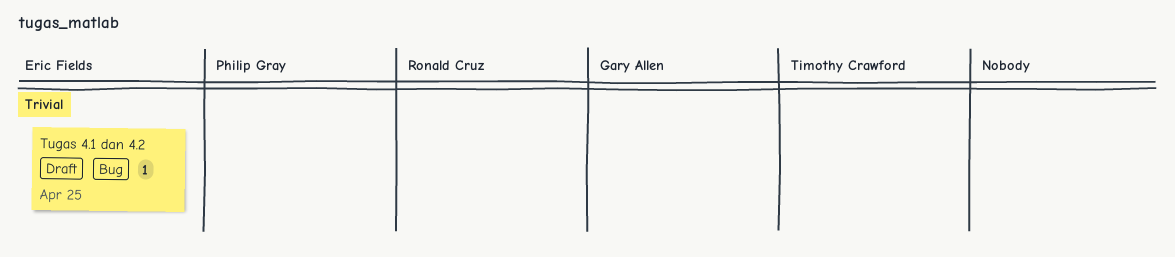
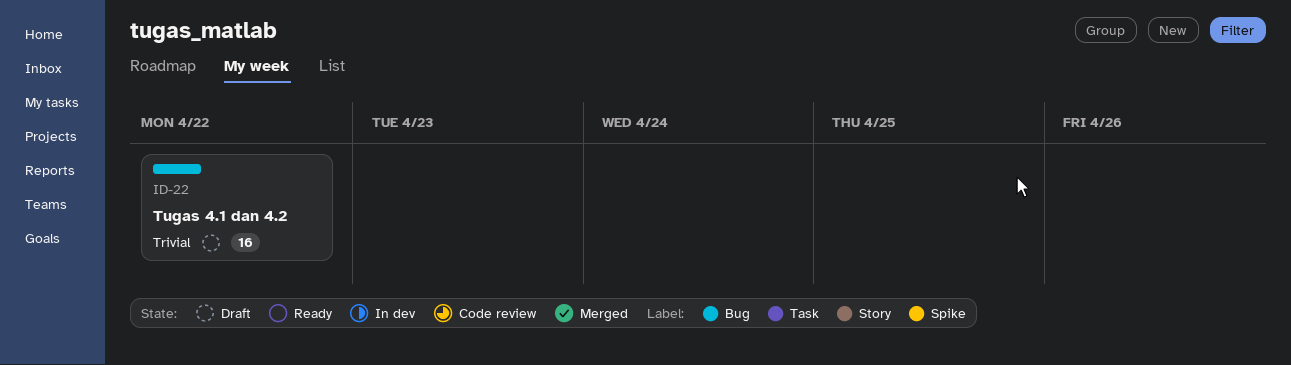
Tugas 4.1 dan 4.2, estimate: 1 -> 16
Tugas 4.1 dan 4.2, due: Apr 25 -> Apr 22

